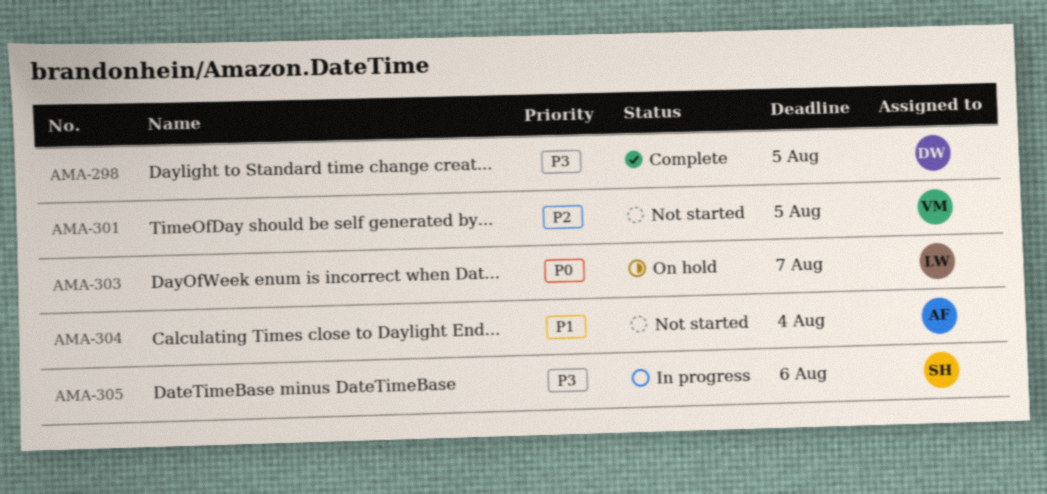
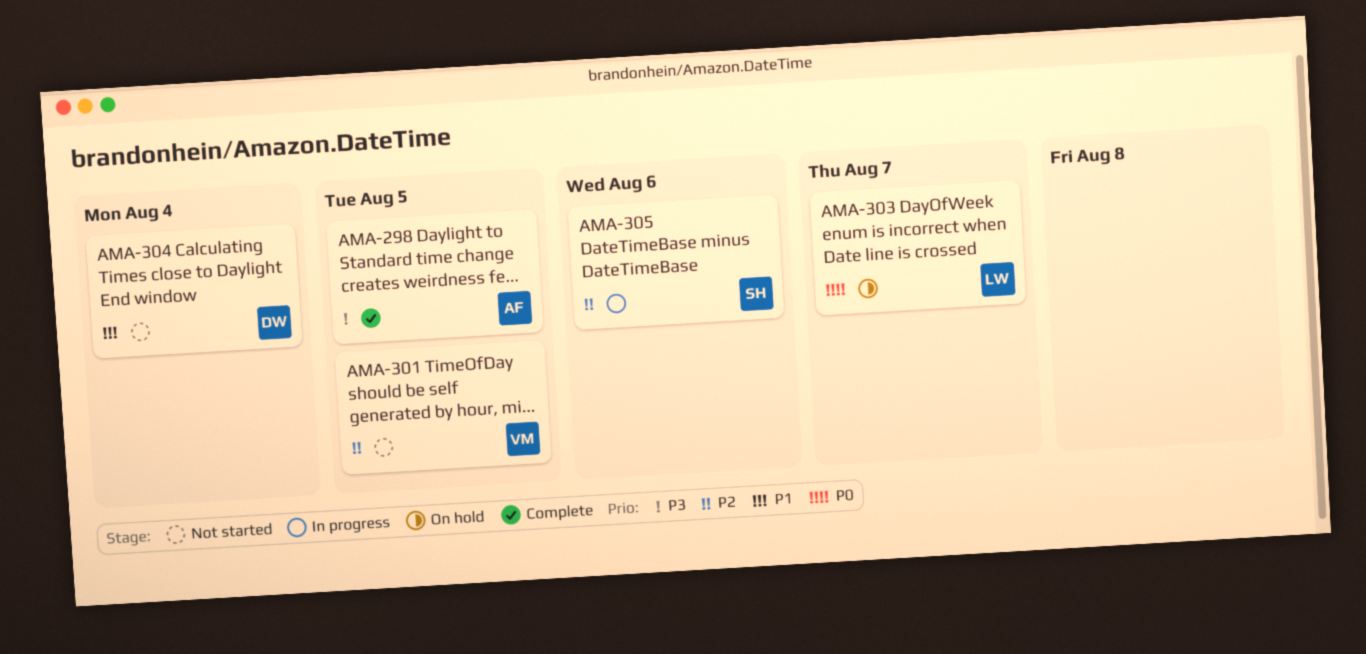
AMA-298, owner: DW -> AF
AMA-304, owner: AF -> DW
AMA-305, priority: P3 -> P2

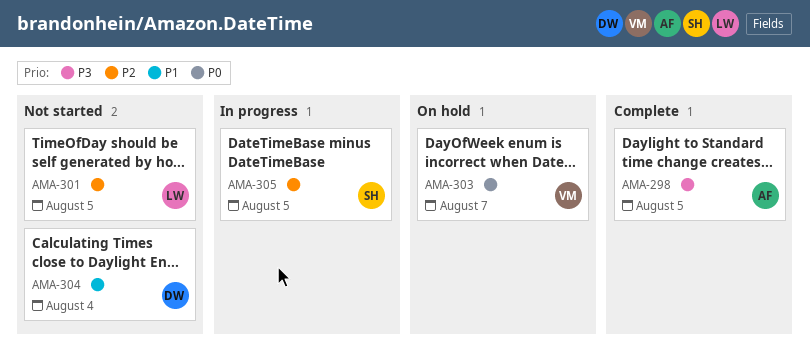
AMA-301, owner: VM -> LW
AMA-303, owner: LW -> VM
AMA-305, due: Aug 6 -> Aug 5

